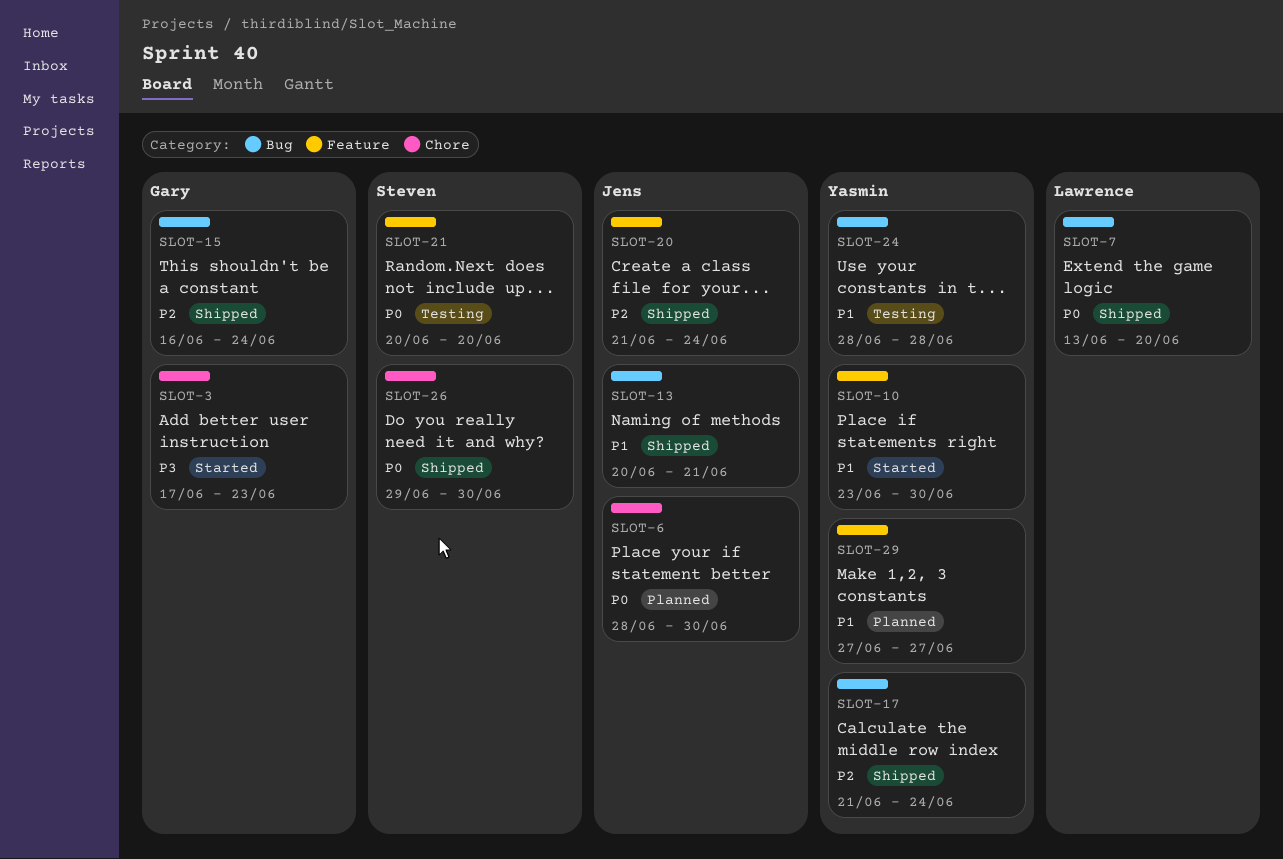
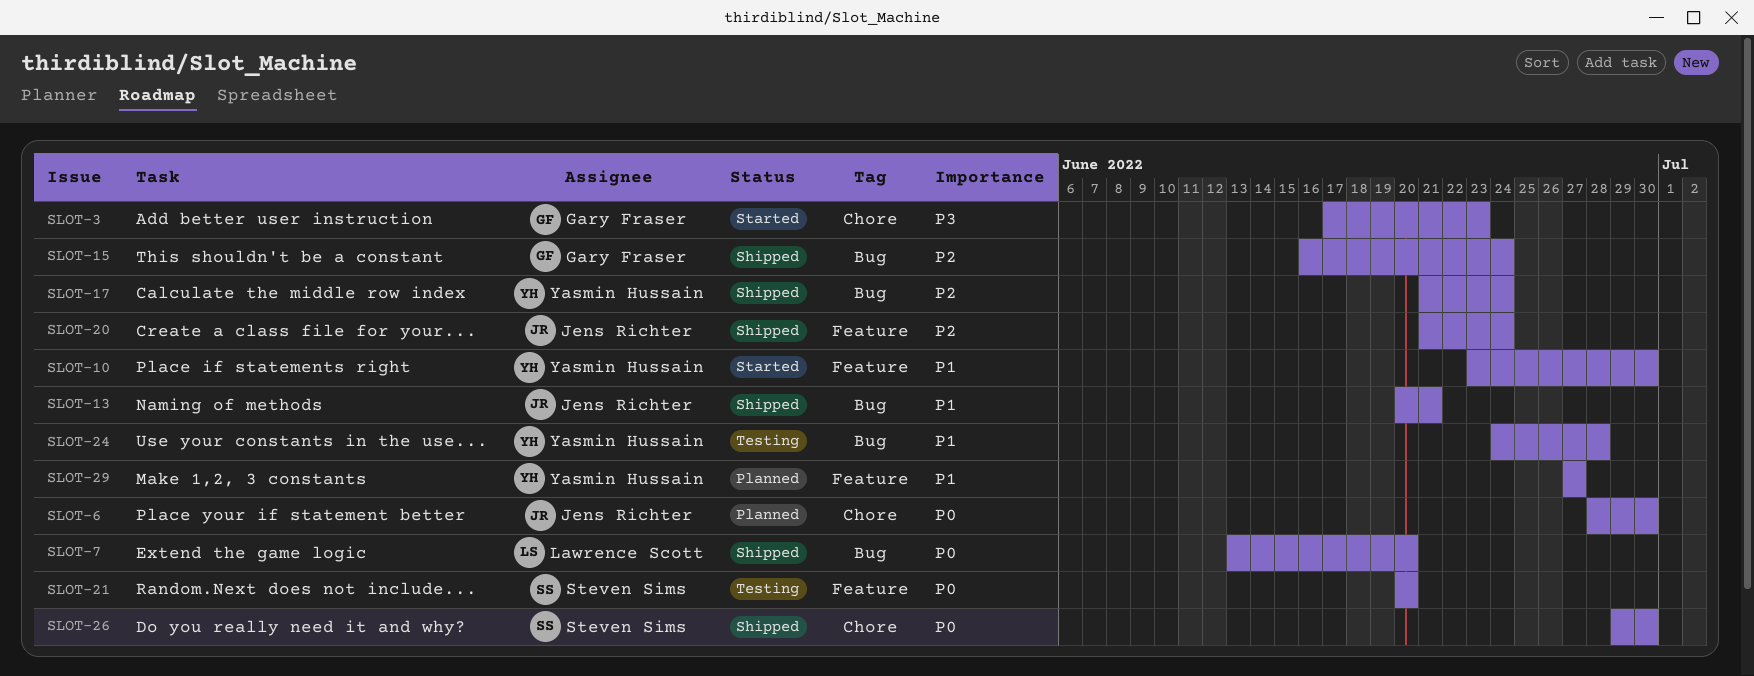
SLOT-24, start: Jun 28 -> Jun 24

